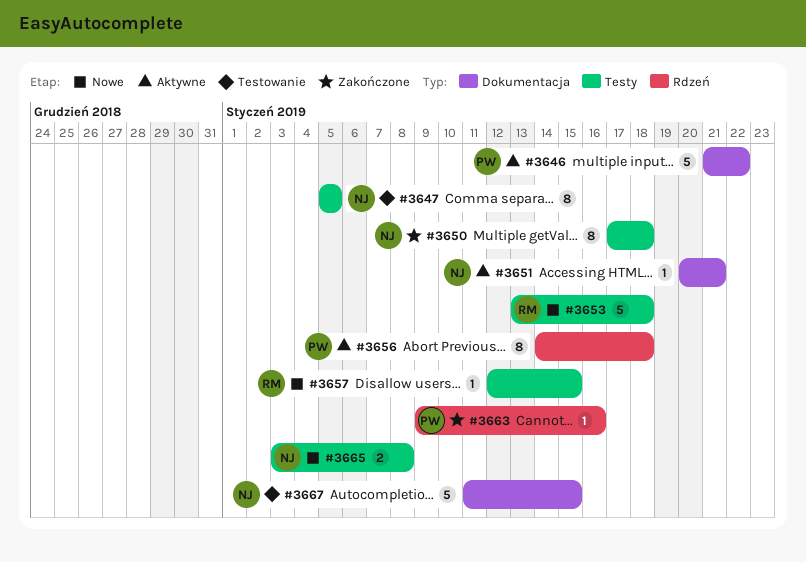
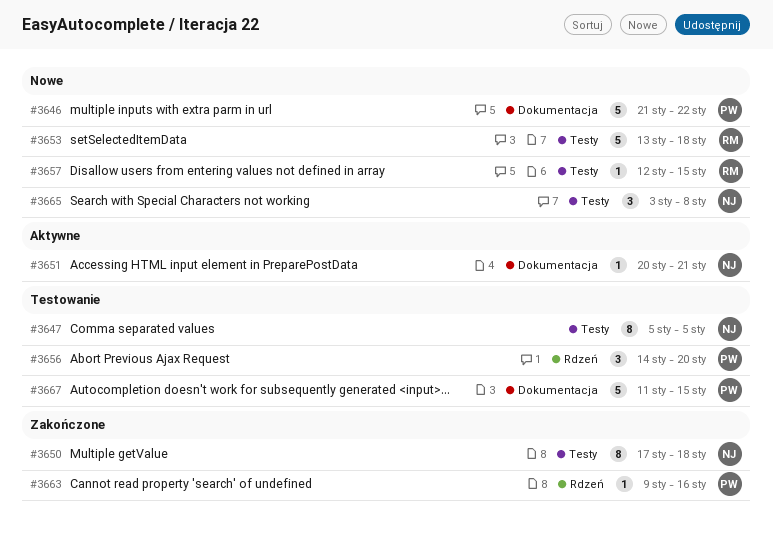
#3646, status: Aktywne -> Nowe
#3656, status: Aktywne -> Testowanie
#3656, estimate: 8 -> 3
#3656, due: Jan 18 -> Jan 20
#3665, estimate: 2 -> 3
#3667, owner: NJ -> PW

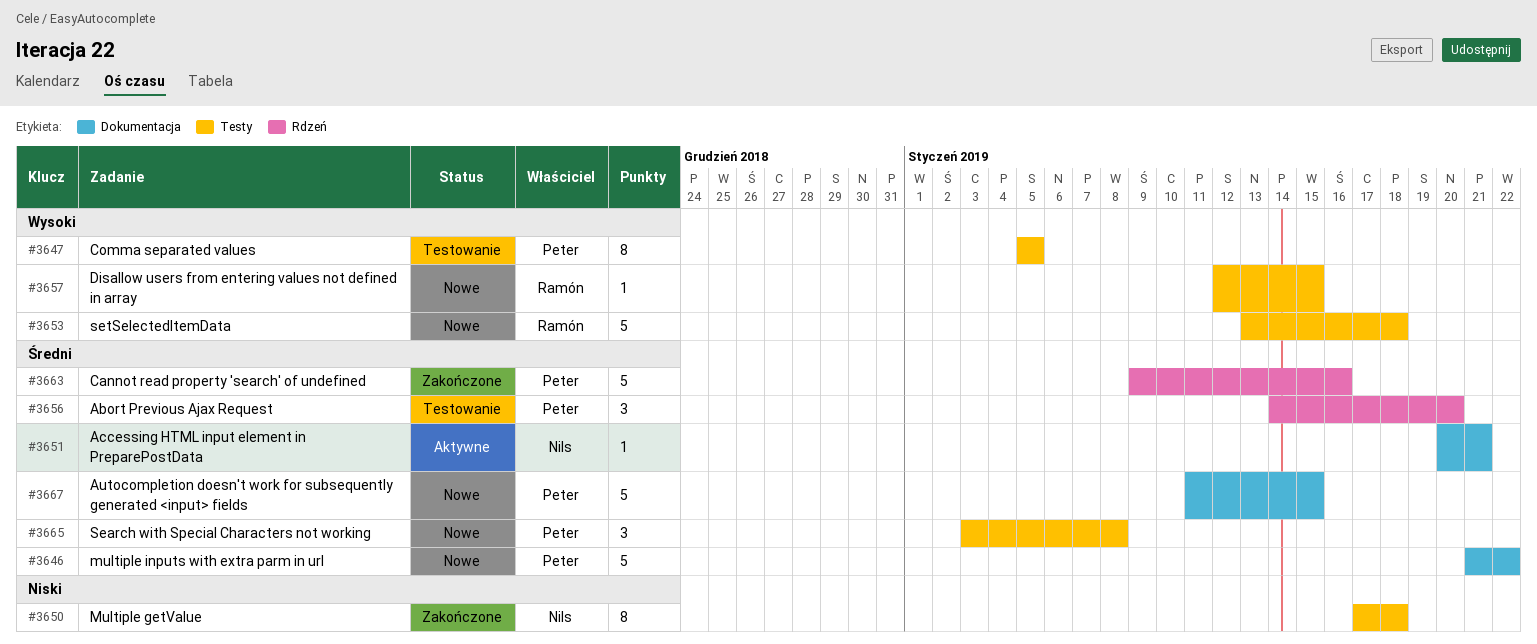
#3647, owner: Nils -> Peter
#3663, estimate: 1 -> 5
#3665, owner: Nils -> Peter
#3667, status: Testowanie -> Nowe

